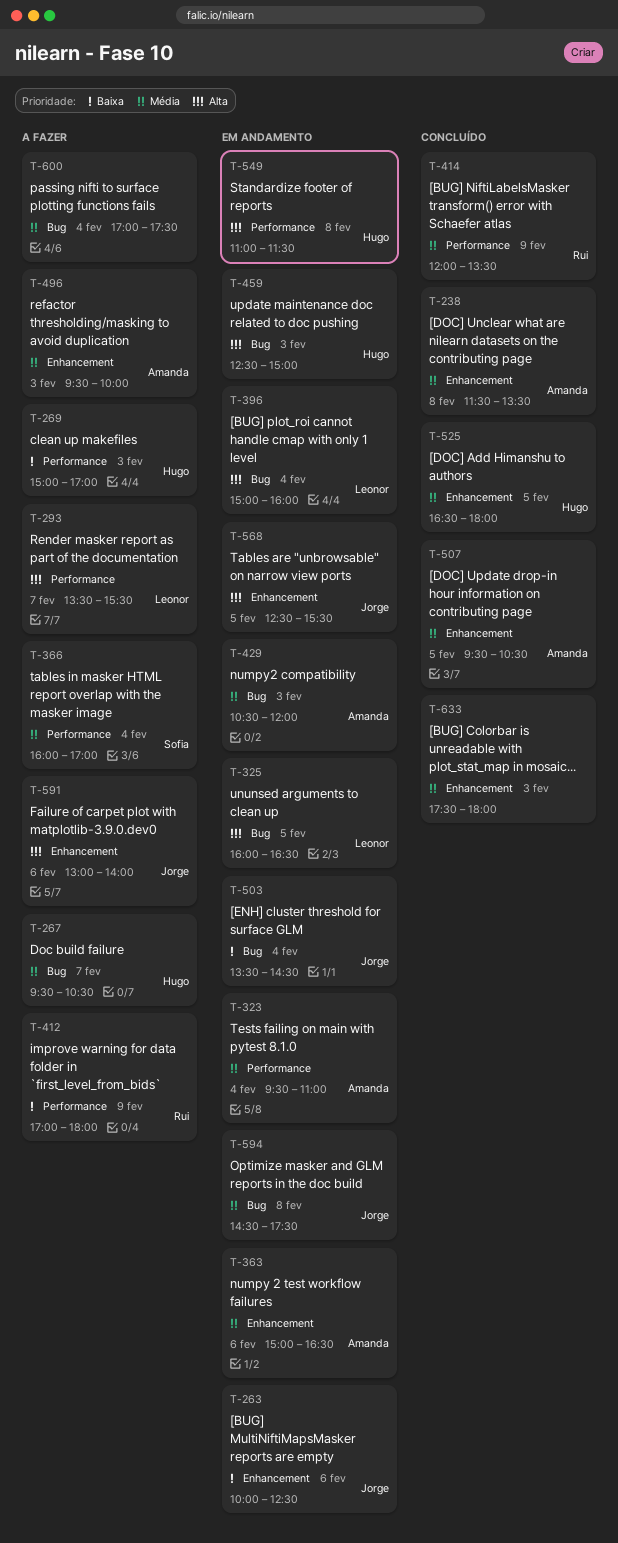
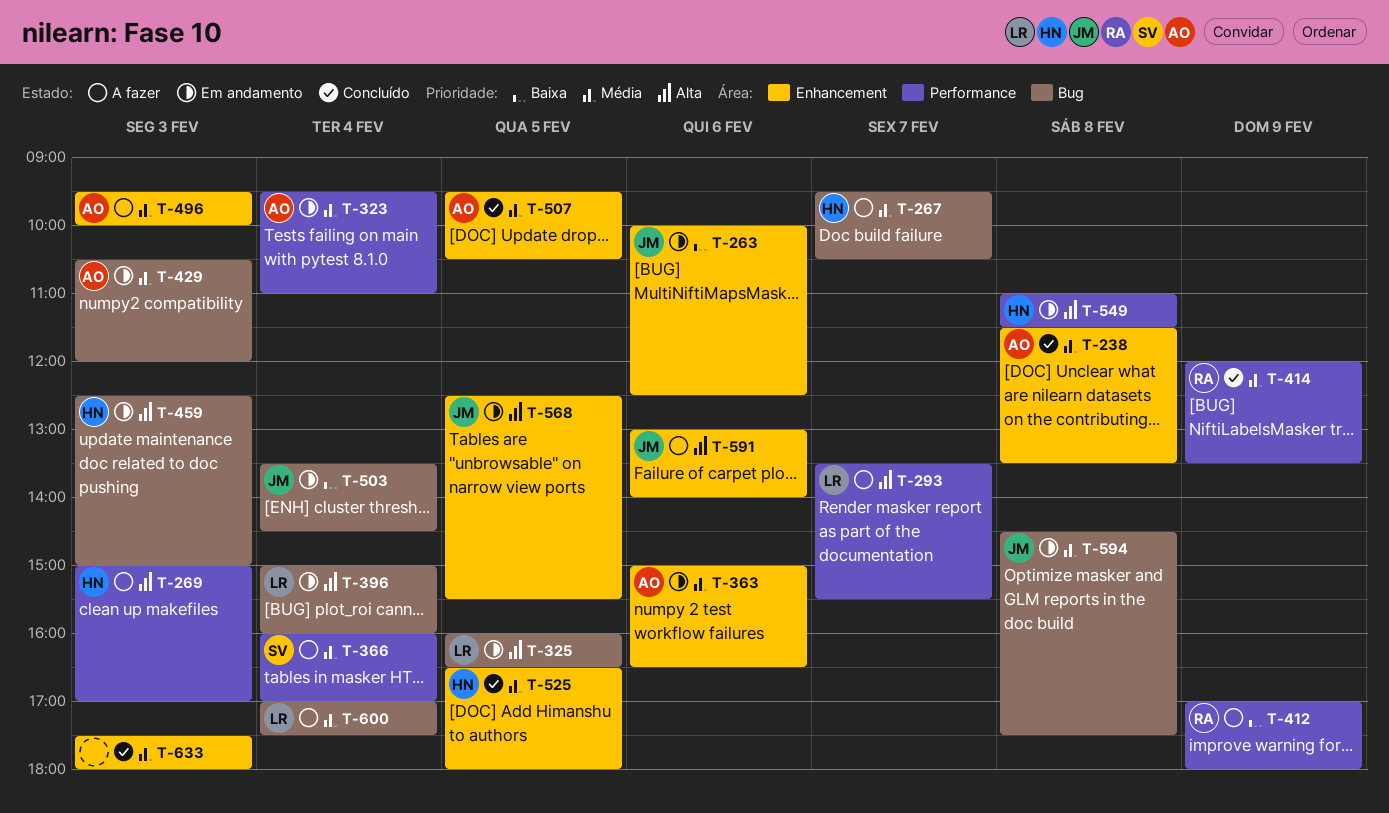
T-269, priority: Baixa -> Alta
T-600, owner: none -> Leonor

